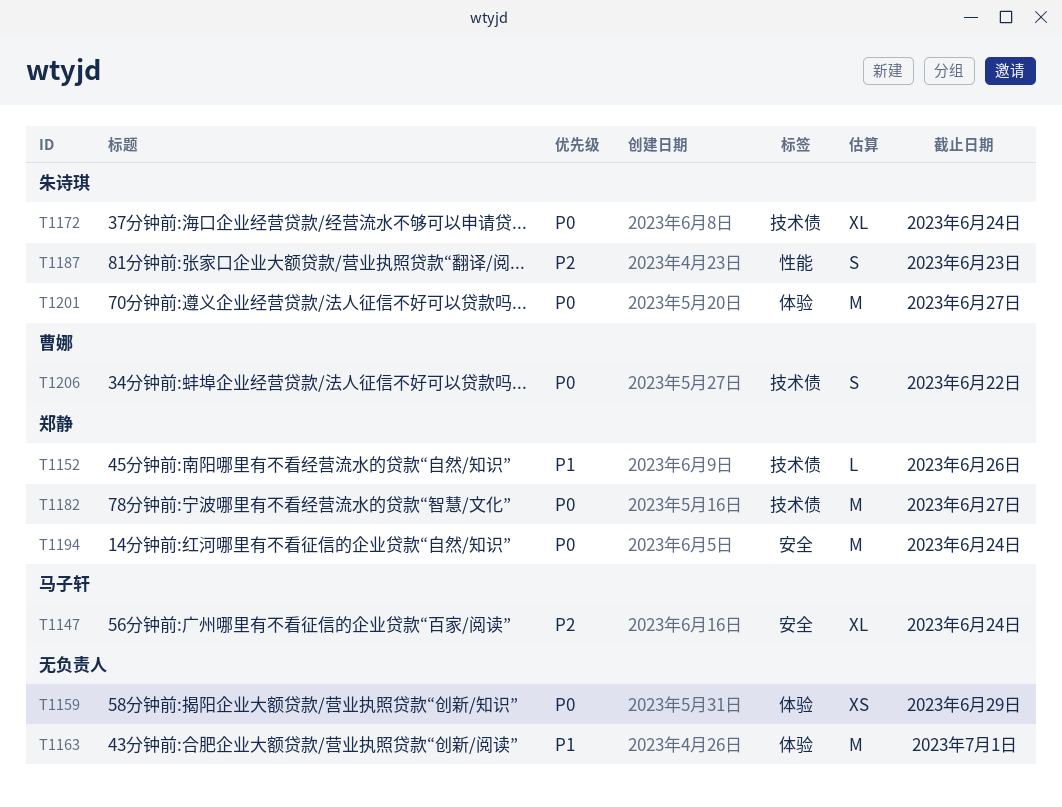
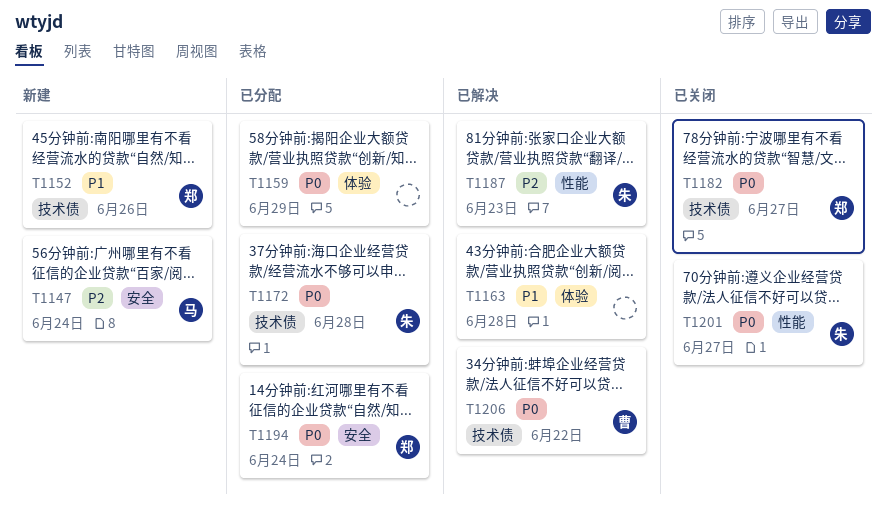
T1163, due: Jul 1 -> Jun 28
T1172, due: Jun 24 -> Jun 28
T1201, label: 体验 -> 性能

